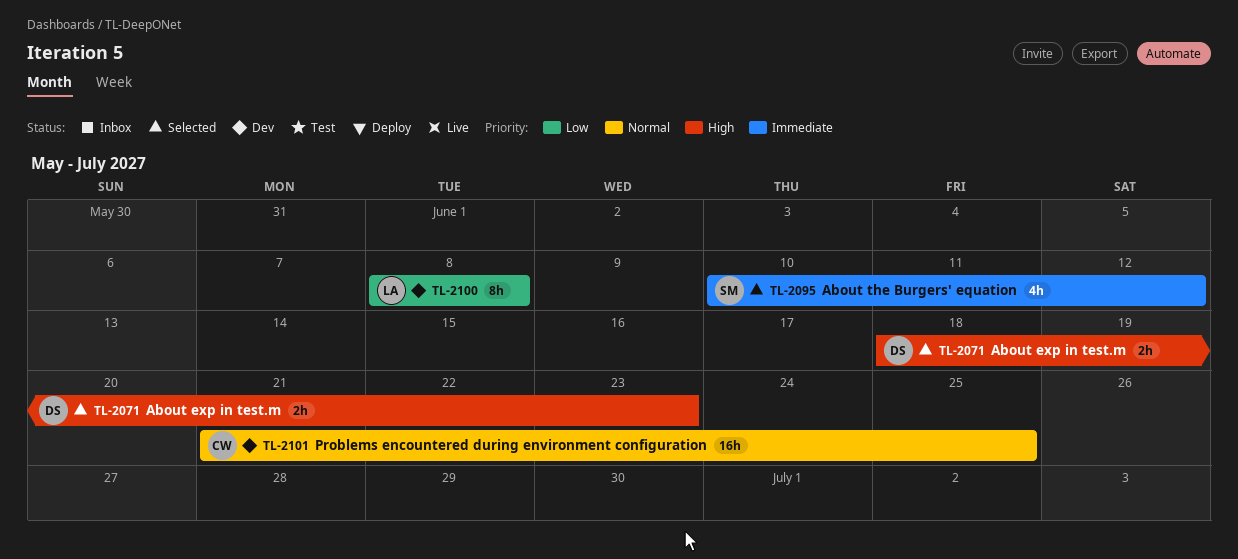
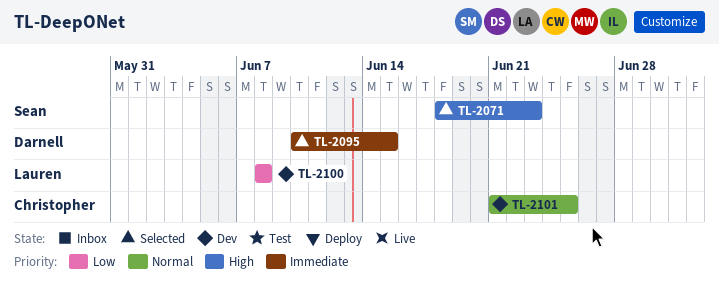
TL-2071, owner: Darnell -> Sean
TL-2095, owner: Sean -> Darnell
TL-2095, due: Jun 12 -> Jun 15

